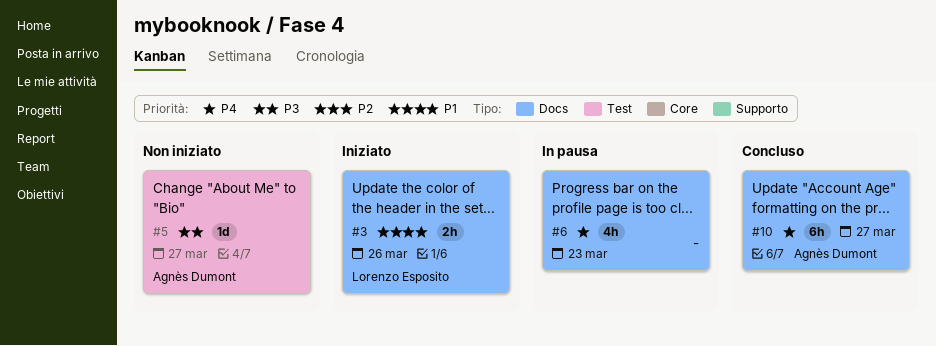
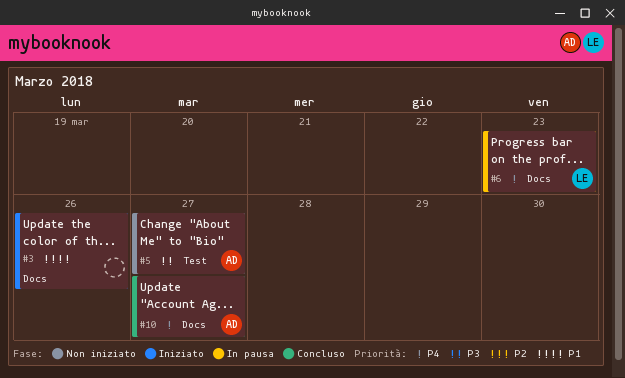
#3, owner: Lorenzo Esposito -> none
#6, owner: none -> Lorenzo Esposito

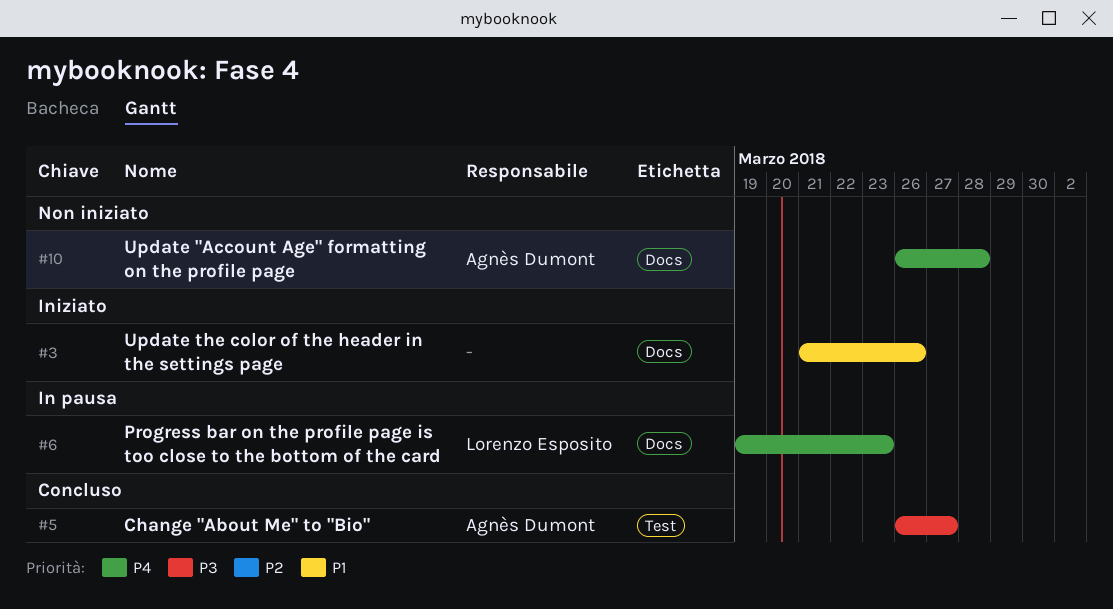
#5, status: Non iniziato -> Concluso
#10, status: Concluso -> Non iniziato
#10, due: Mar 27 -> Mar 28

